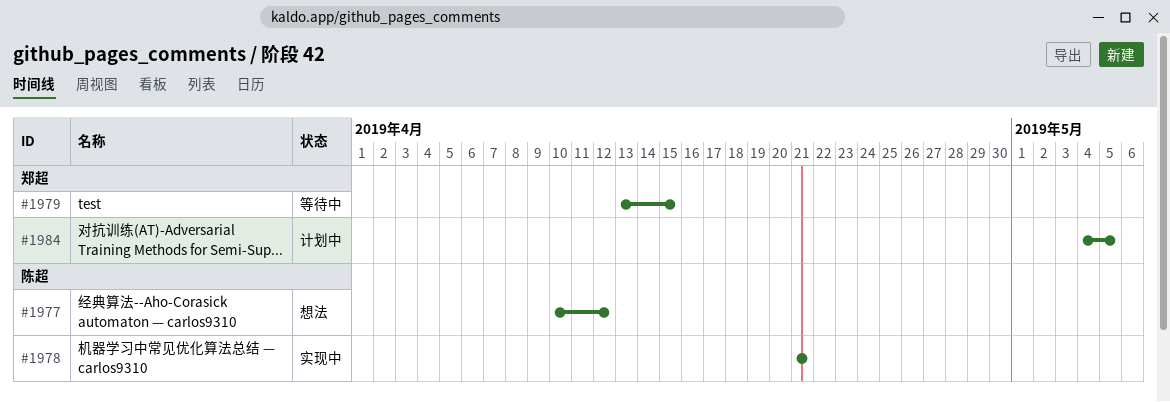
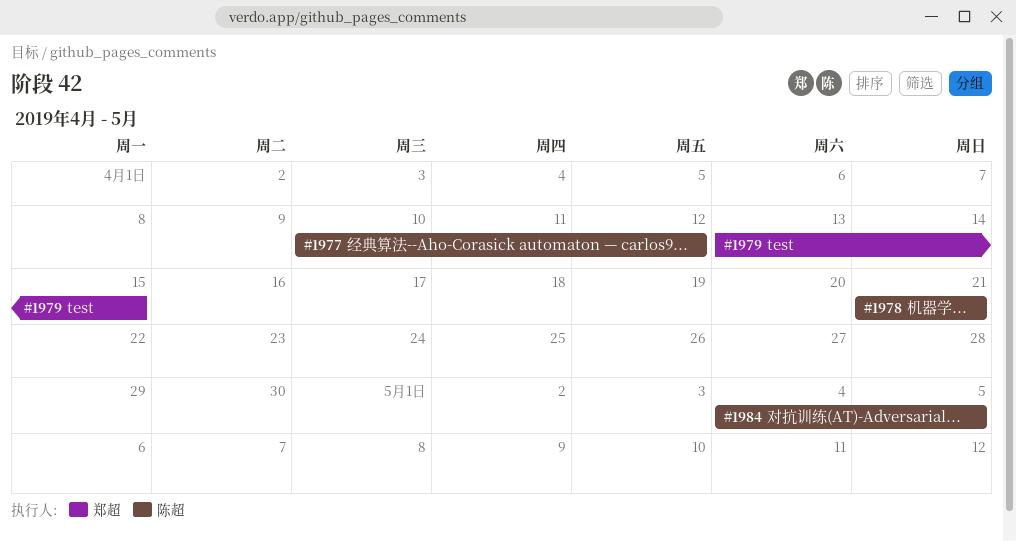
#1984, owner: 郑超 -> 陈超

